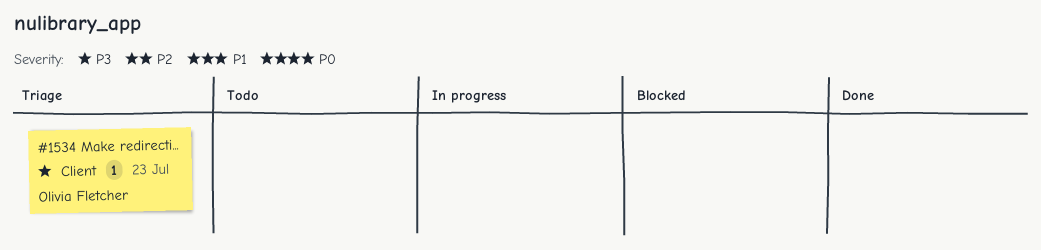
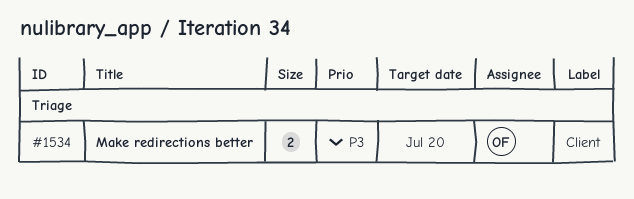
#1534, estimate: 1 -> 2
#1534, due: Jul 23 -> Jul 20

